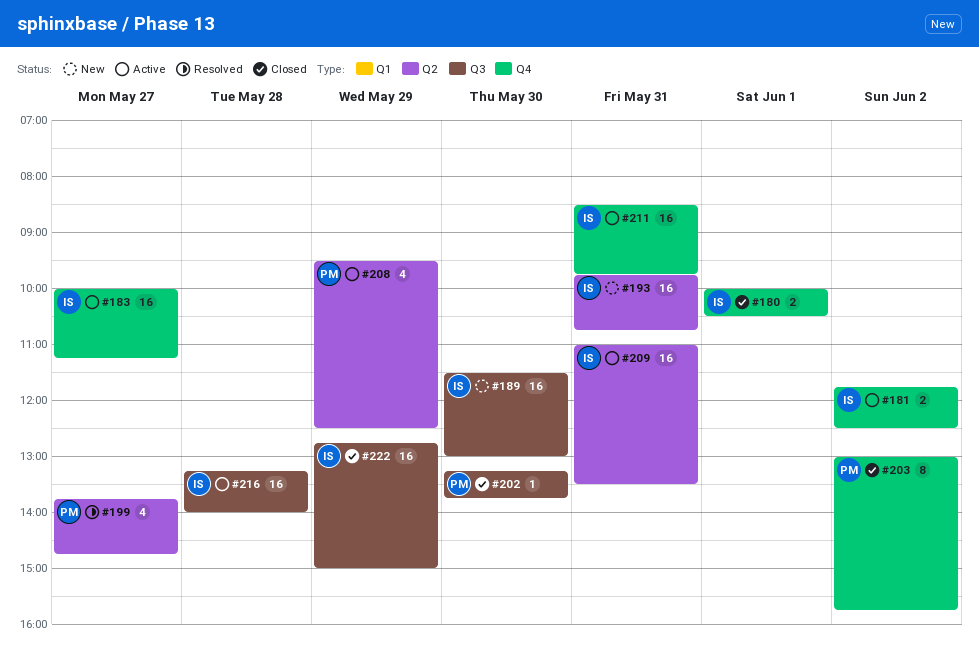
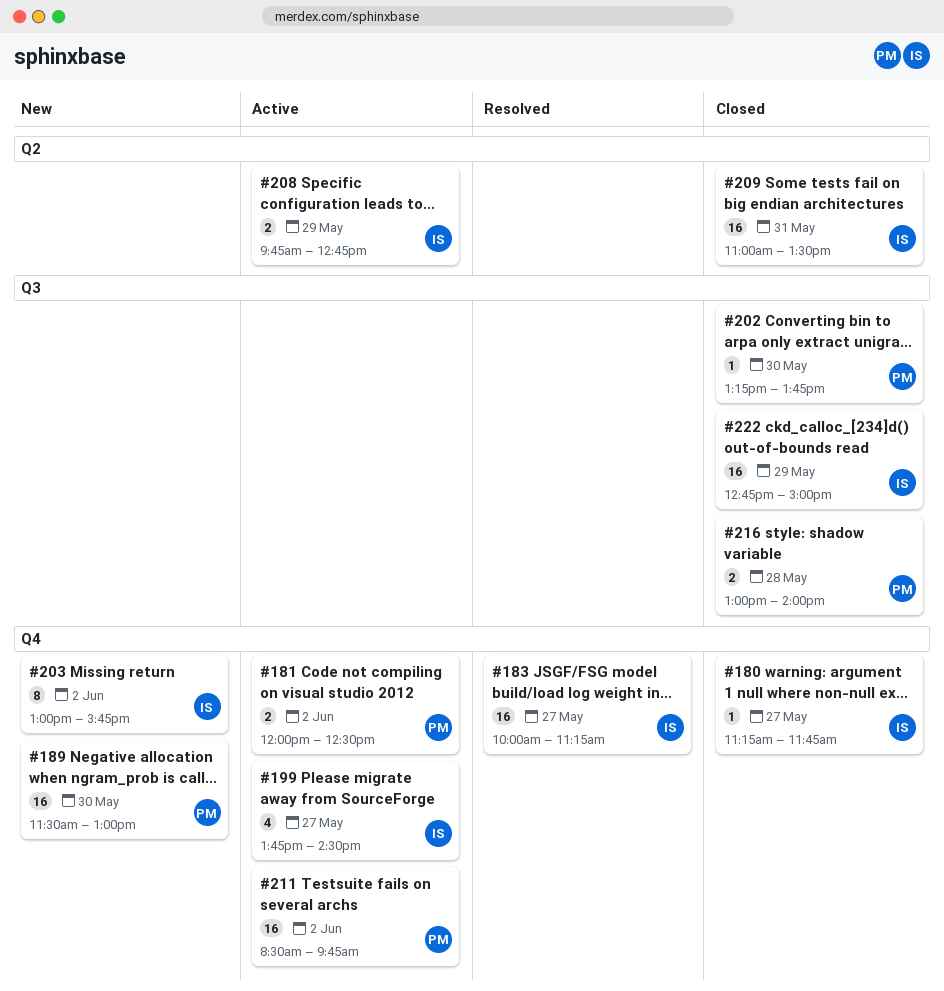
#180, estimate: 2 -> 1
#180, day: Jun 1 -> May 27
#180, begins: 10:00 -> 11:15
#180, ends: 10:30 -> 11:45
#181, owner: IS -> PM
#181, begins: 11:45 -> 12:00
#183, status: Active -> Resolved
#189, owner: IS -> PM
#189, label: Q3 -> Q4
#193: present -> none
#199, status: Resolved -> Active
#199, owner: PM -> IS
#199, label: Q2 -> Q4
#199, ends: 14:45 -> 14:30
#203, status: Closed -> New
#203, owner: PM -> IS
#208, owner: PM -> IS
#208, estimate: 4 -> 2
#208, begins: 09:30 -> 09:45
#208, ends: 12:30 -> 12:45
#209, status: Active -> Closed
#211, owner: IS -> PM
#211, day: May 31 -> Jun 2
#216, status: Active -> Closed
#216, owner: IS -> PM
#216, estimate: 16 -> 2
#216, begins: 13:15 -> 13:00

